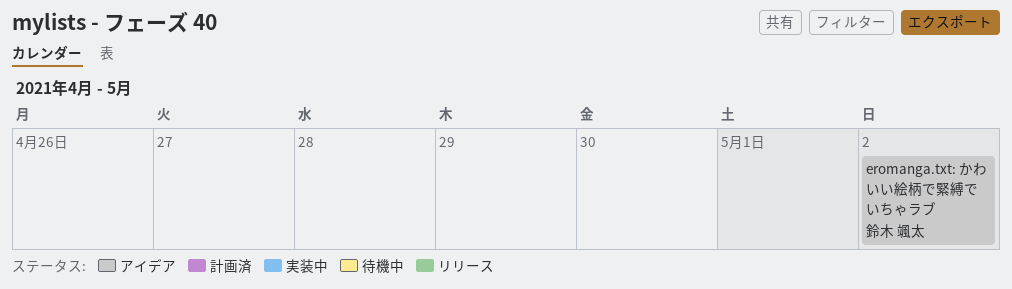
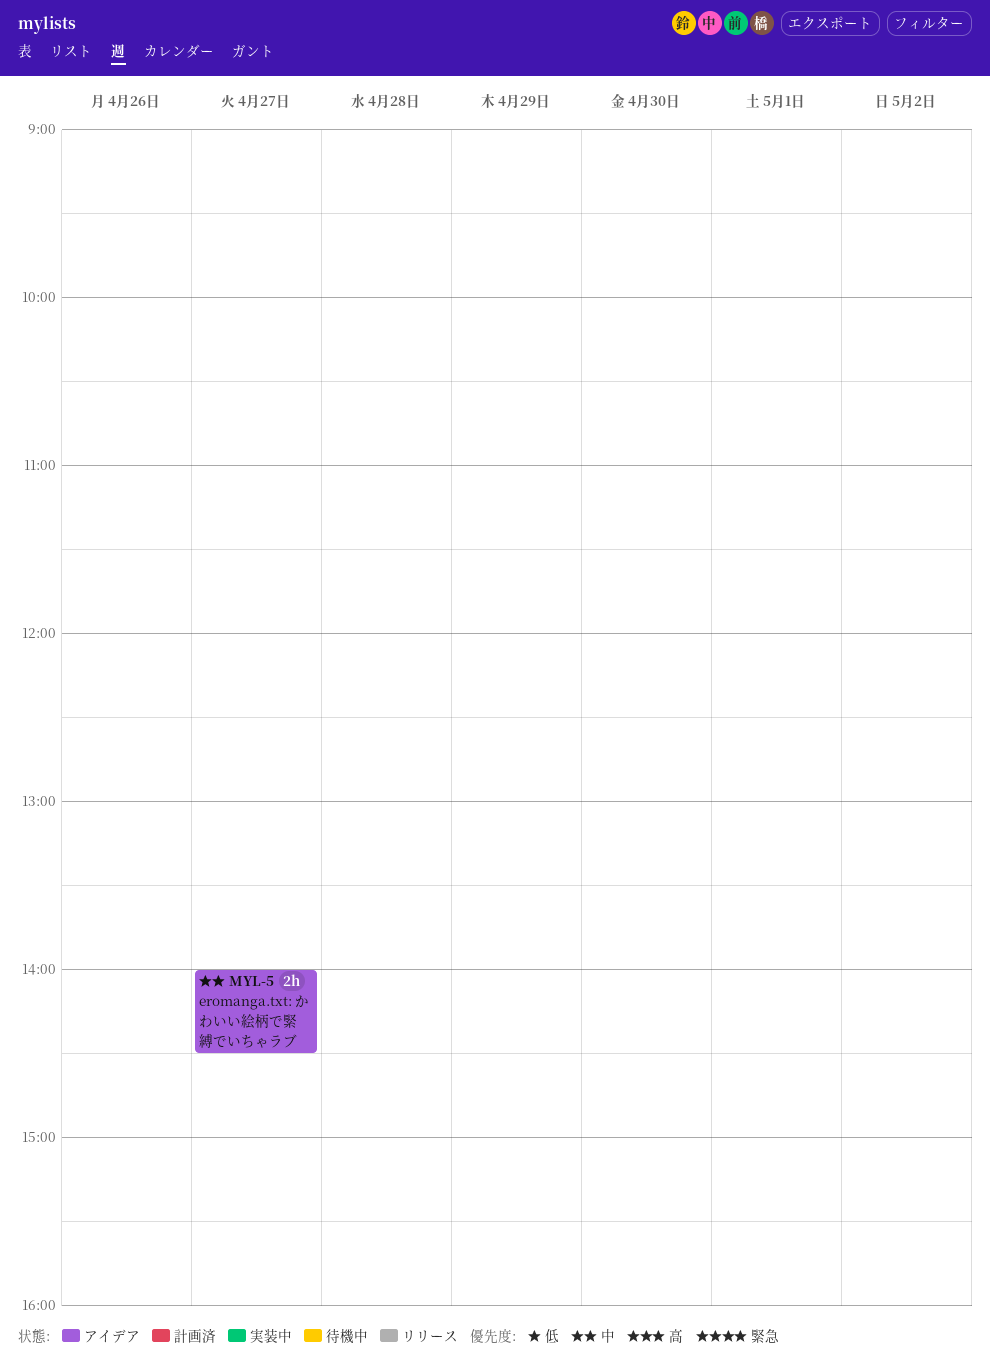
eromanga.txt: かわいい絵柄で緊縛でいちゃラブ, day: May 2 -> Apr 27

